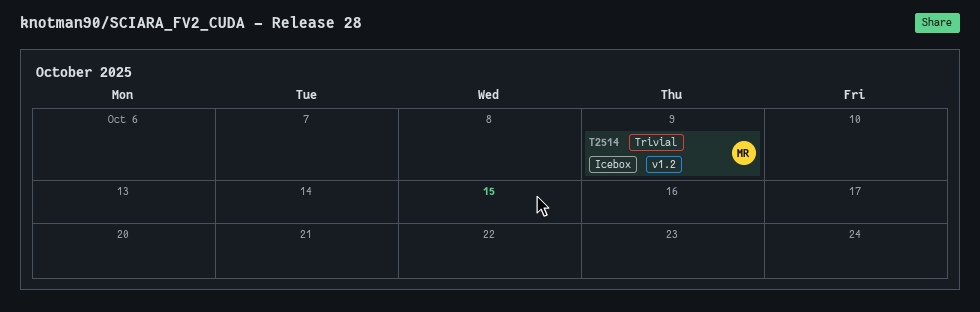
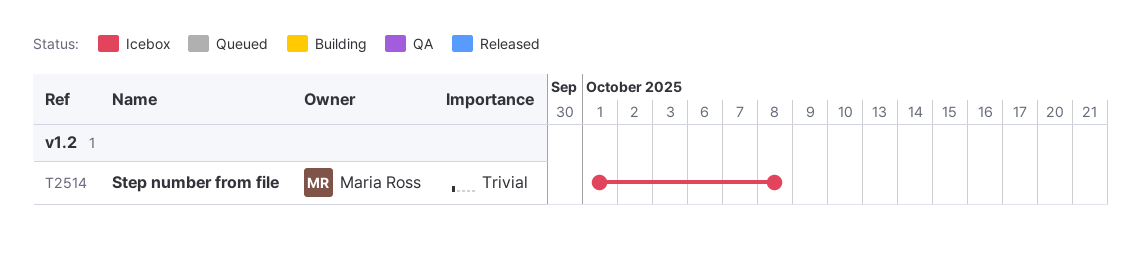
T2514, due: Oct 9 -> Oct 8

